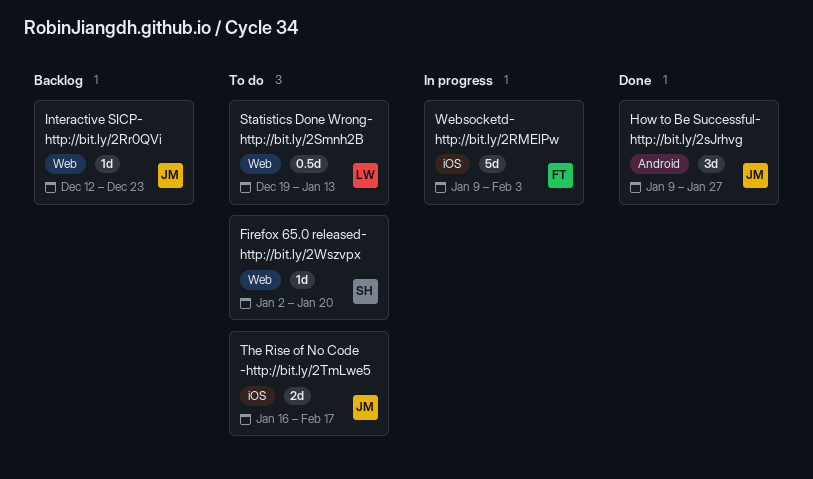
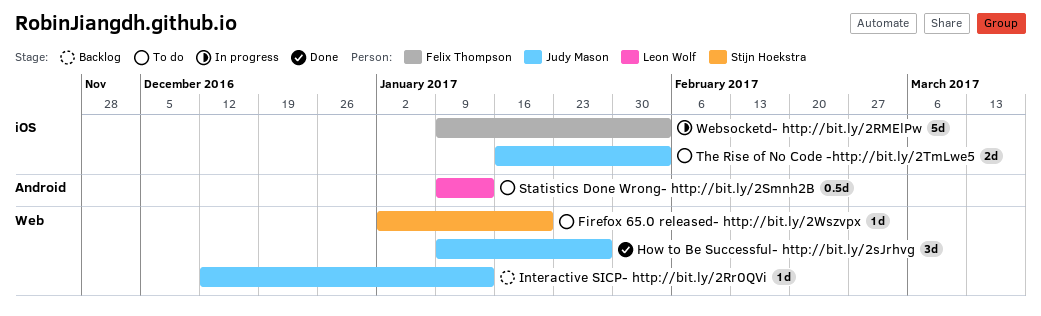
How to Be Successful- http://bit.ly/2sJrhvg, label: Android -> Web
Interactive SICP- http://bit.ly/2Rr0QVi, due: Dec 23 -> Jan 13
Statistics Done Wrong- http://bit.ly/2Smnh2B, label: Web -> Android
Statistics Done Wrong- http://bit.ly/2Smnh2B, start: Dec 19 -> Jan 9
The Rise of No Code -http://bit.ly/2TmLwe5, due: Feb 17 -> Feb 3

